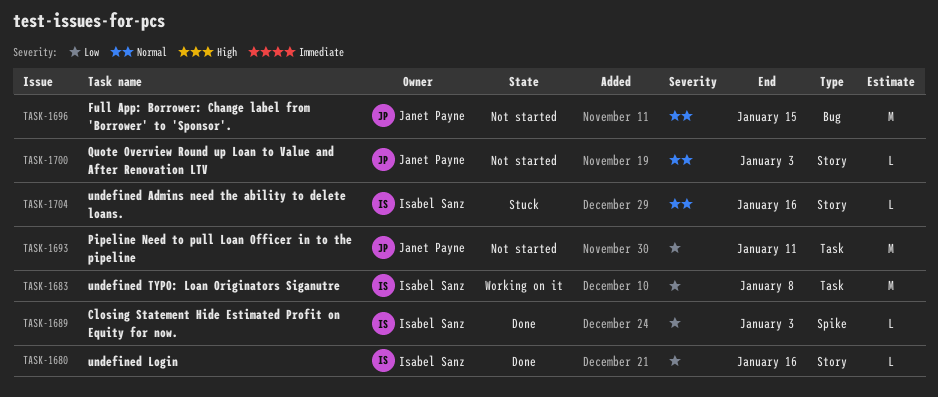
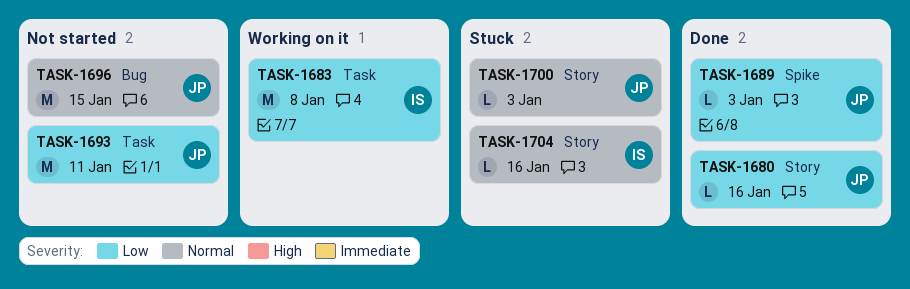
TASK-1680, owner: Isabel Sanz -> Janet Payne
TASK-1689, owner: Isabel Sanz -> Janet Payne
TASK-1700, status: Not started -> Stuck

